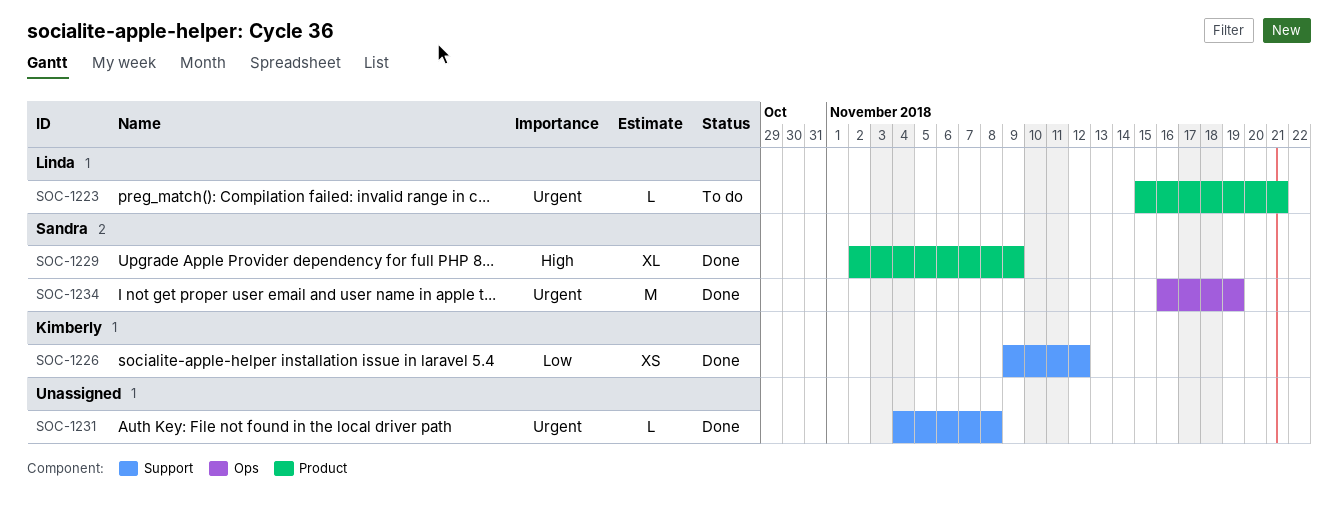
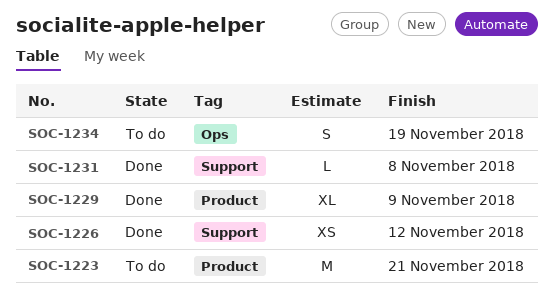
SOC-1223, estimate: L -> M
SOC-1234, status: Done -> To do
SOC-1234, estimate: M -> S

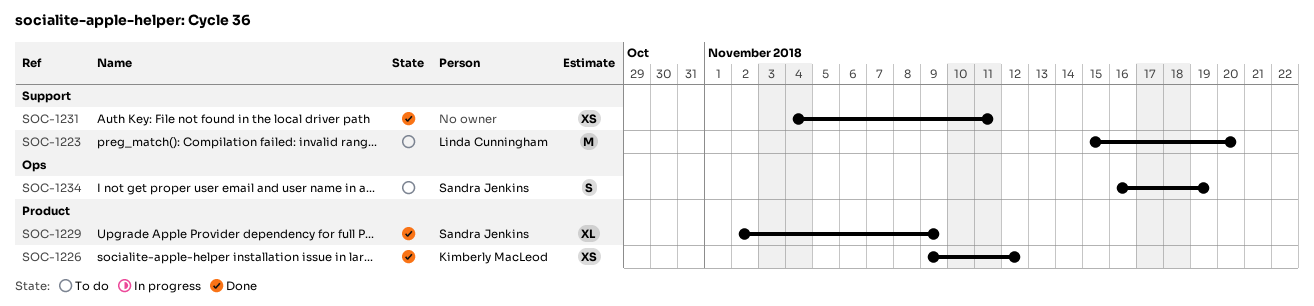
SOC-1223, label: Product -> Support
SOC-1223, due: Nov 21 -> Nov 20
SOC-1226, label: Support -> Product
SOC-1231, estimate: L -> XS
SOC-1231, due: Nov 8 -> Nov 11

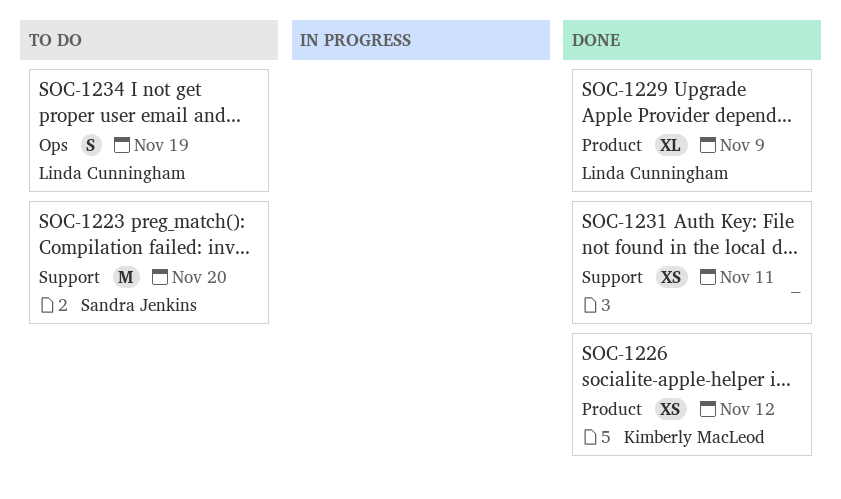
SOC-1223, owner: Linda Cunningham -> Sandra Jenkins
SOC-1229, owner: Sandra Jenkins -> Linda Cunningham
SOC-1234, owner: Sandra Jenkins -> Linda Cunningham

